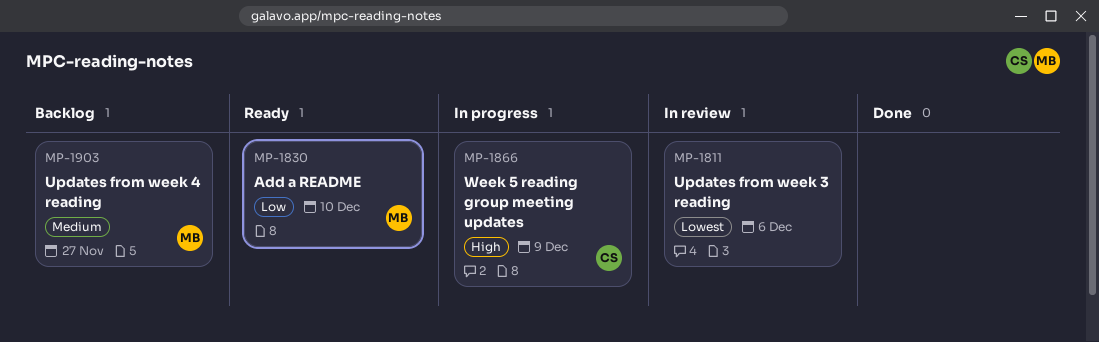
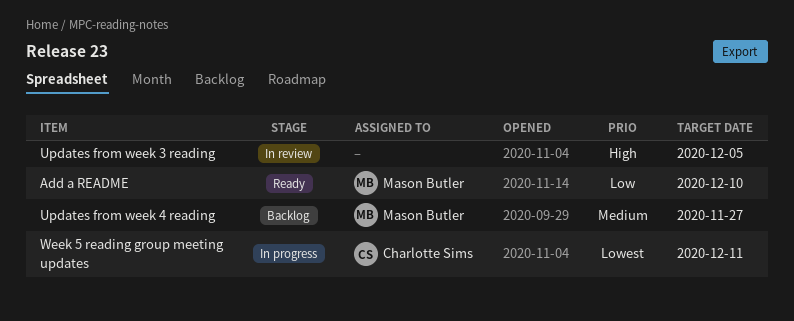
Updates from week 3 reading, priority: Lowest -> High
Updates from week 3 reading, due: Dec 6 -> Dec 5
Week 5 reading group meeting updates, priority: High -> Lowest
Week 5 reading group meeting updates, due: Dec 9 -> Dec 11

